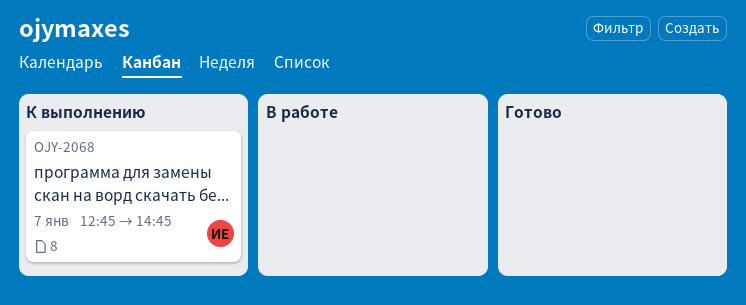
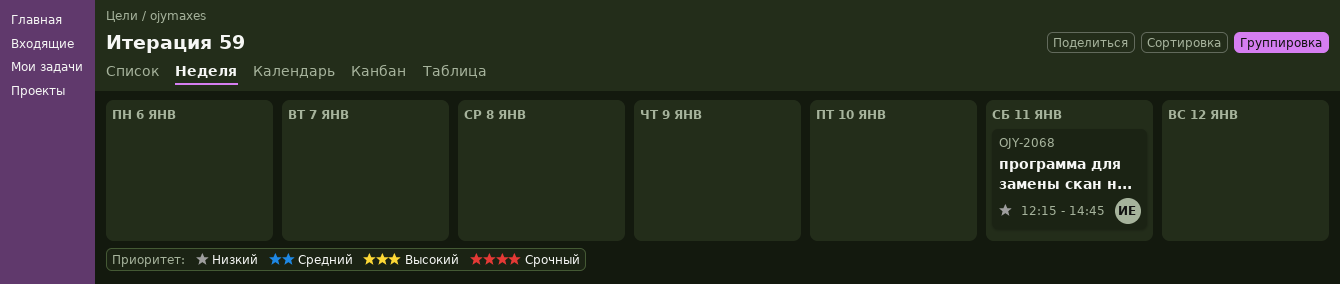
OJY-2068, day: Jan 7 -> Jan 11
OJY-2068, begins: 12:45 -> 12:15

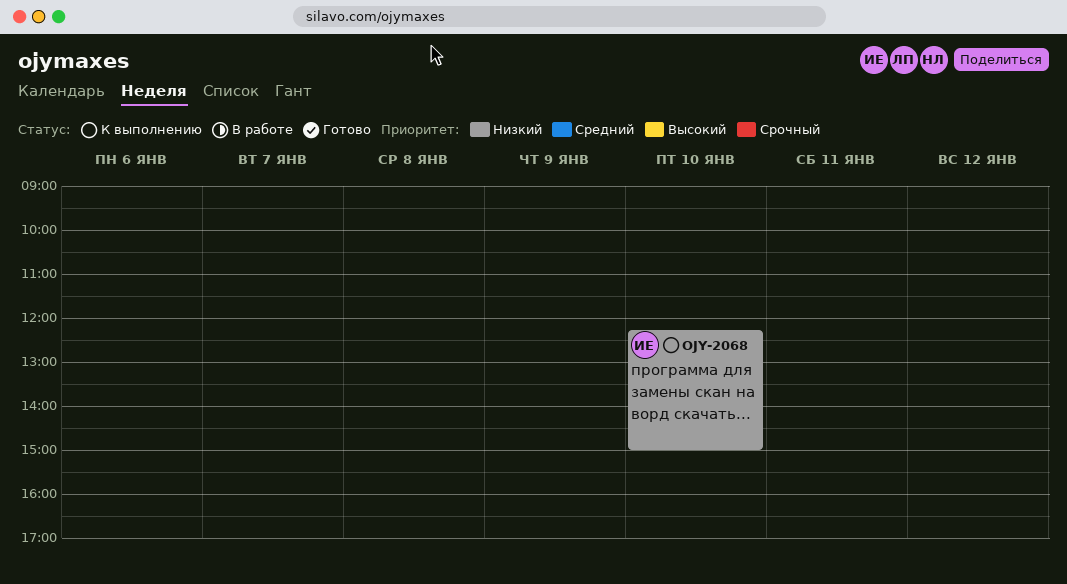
OJY-2068, day: Jan 11 -> Jan 10
OJY-2068, ends: 14:45 -> 15:00

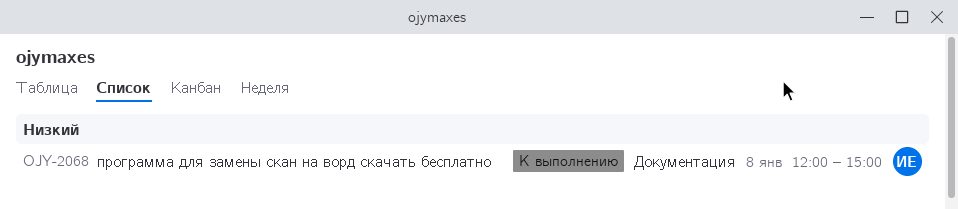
OJY-2068, day: Jan 10 -> Jan 8
OJY-2068, begins: 12:15 -> 12:00

